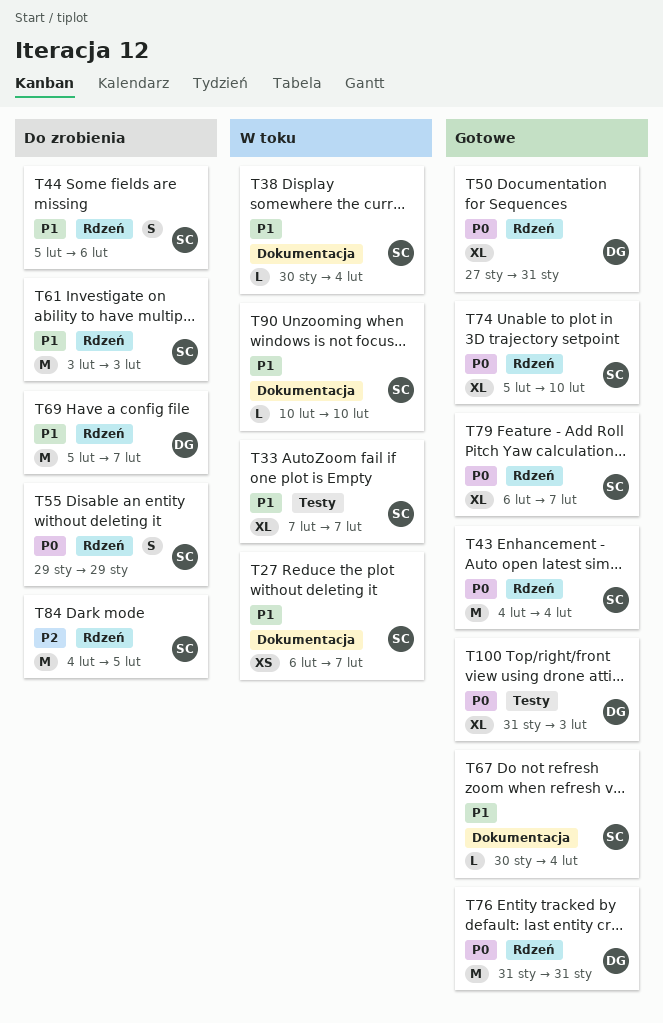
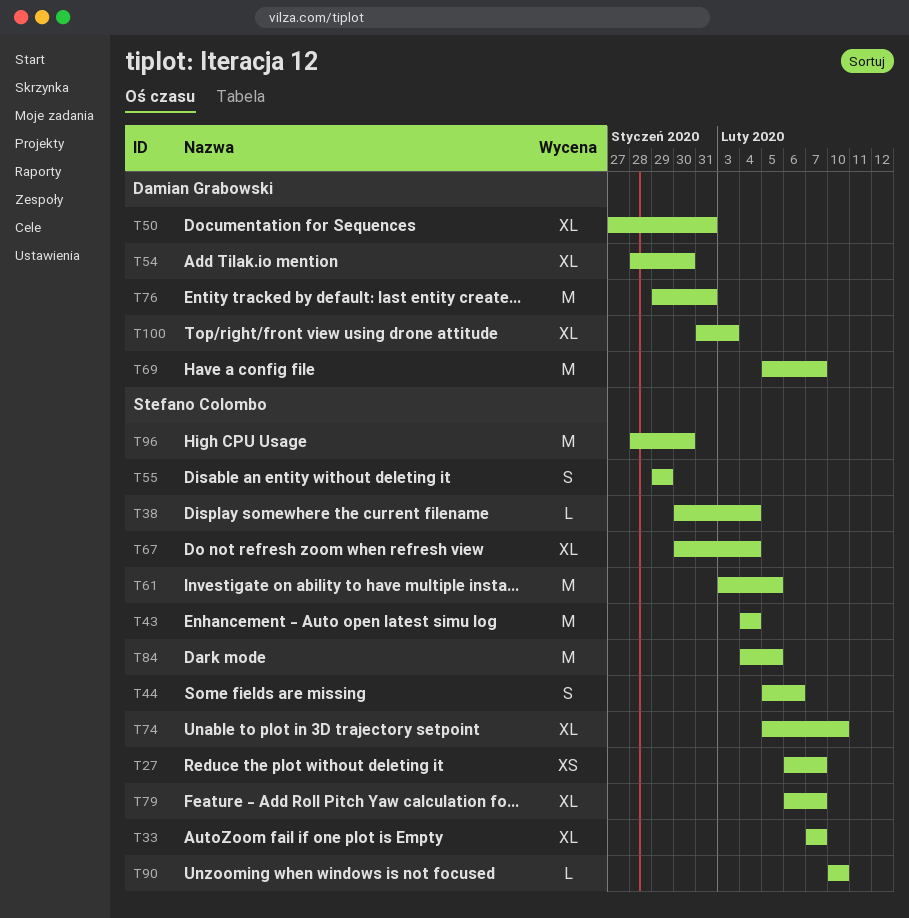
T54: none -> present
T61, due: Feb 3 -> Feb 5
T67, estimate: L -> XL
T76, start: Jan 31 -> Jan 29
T96: none -> present

